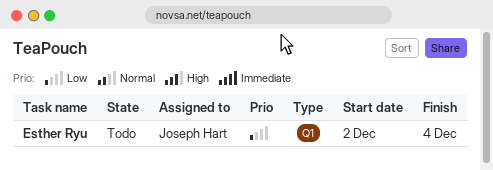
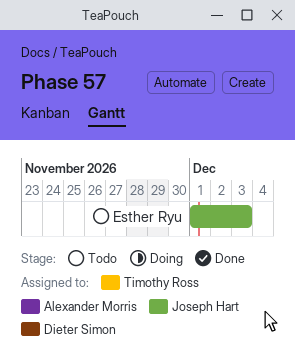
Esther Ryu, start: Dec 2 -> Dec 1
Esther Ryu, due: Dec 4 -> Dec 3

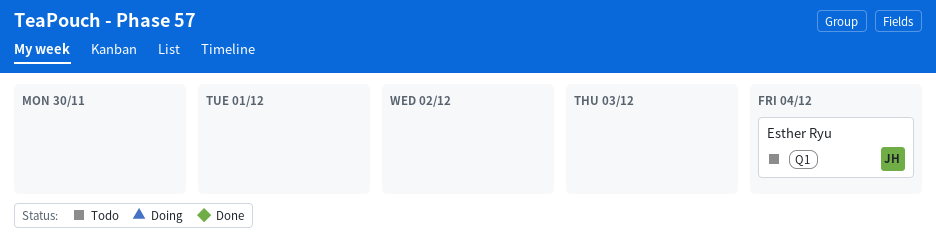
Esther Ryu, due: Dec 3 -> Dec 4

